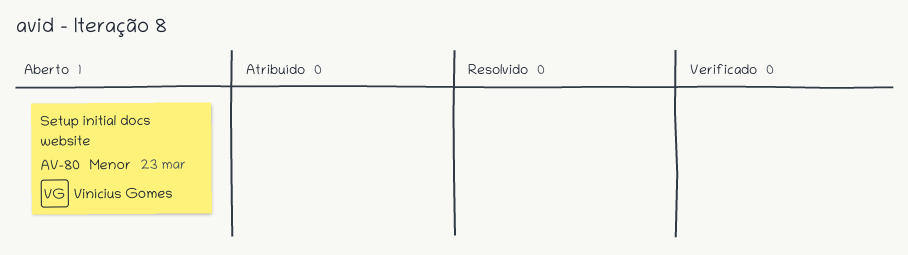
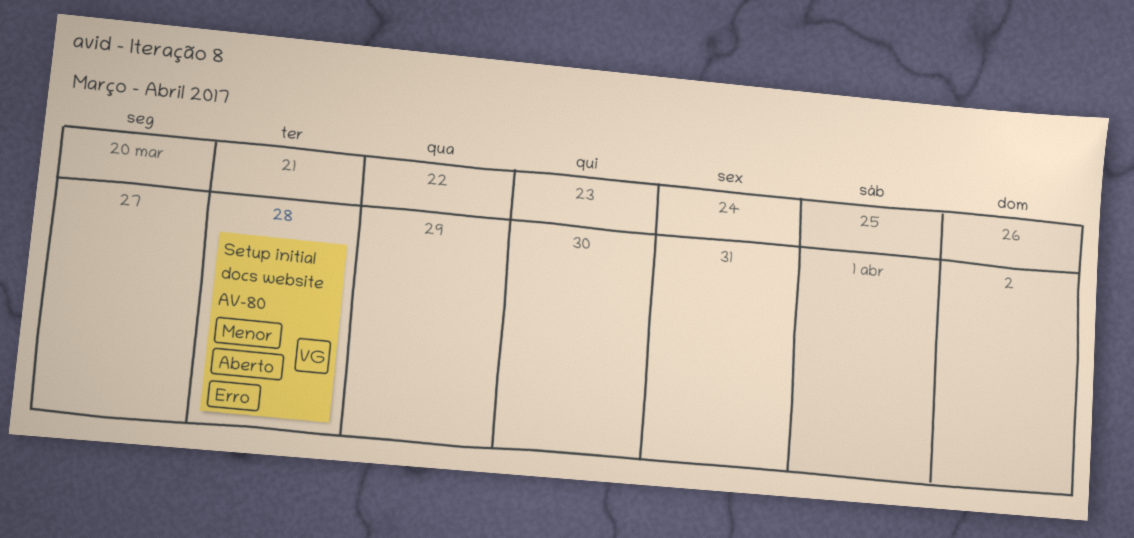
AV-80, due: Mar 23 -> Mar 28

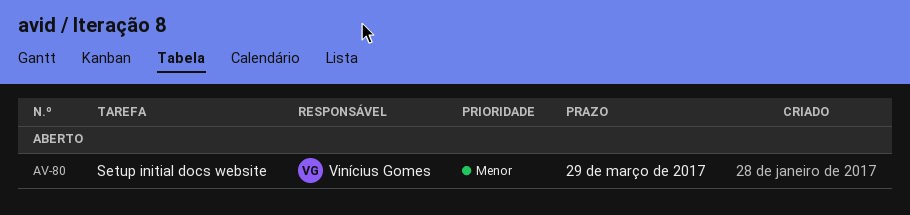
AV-80, due: Mar 28 -> Mar 29

